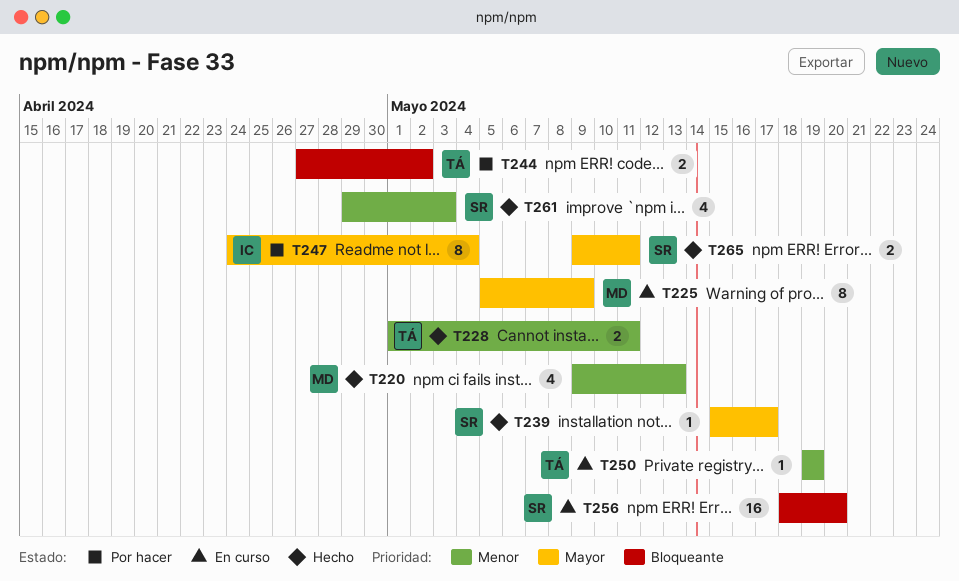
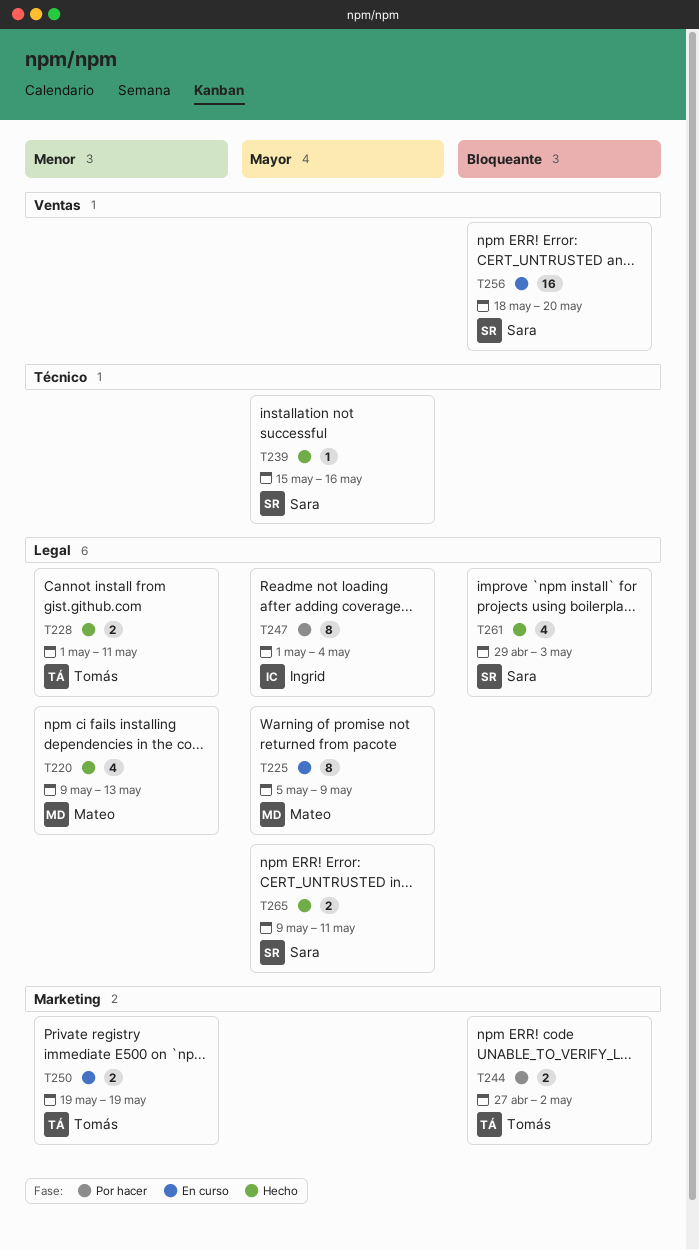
T239, due: May 17 -> May 16
T247, start: Apr 24 -> May 1
T250, estimate: 1 -> 2
T261, priority: Menor -> Bloqueante

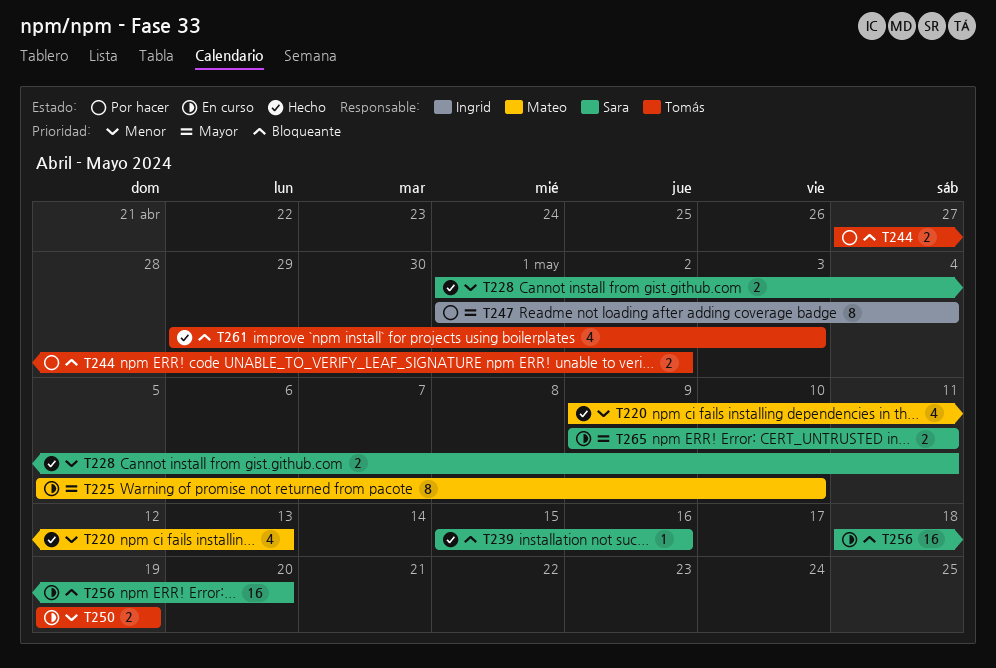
T225, due: May 9 -> May 10
T228, owner: Tomás -> Sara
T239, priority: Mayor -> Bloqueante
T261, owner: Sara -> Tomás
T265, status: Hecho -> En curso

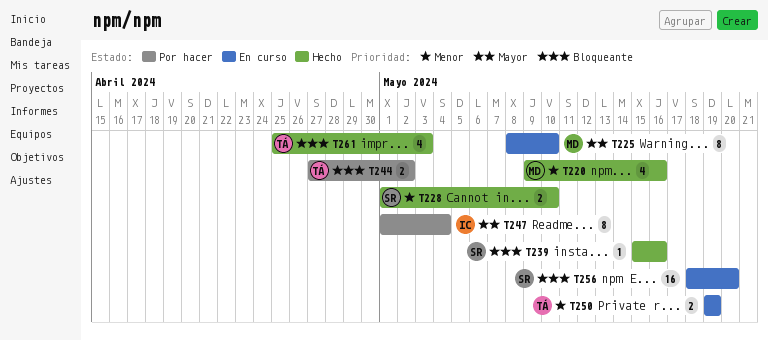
T220, due: May 13 -> May 16
T225, start: May 5 -> May 8
T228, due: May 11 -> May 10
T261, start: Apr 29 -> Apr 25
T265: present -> none

